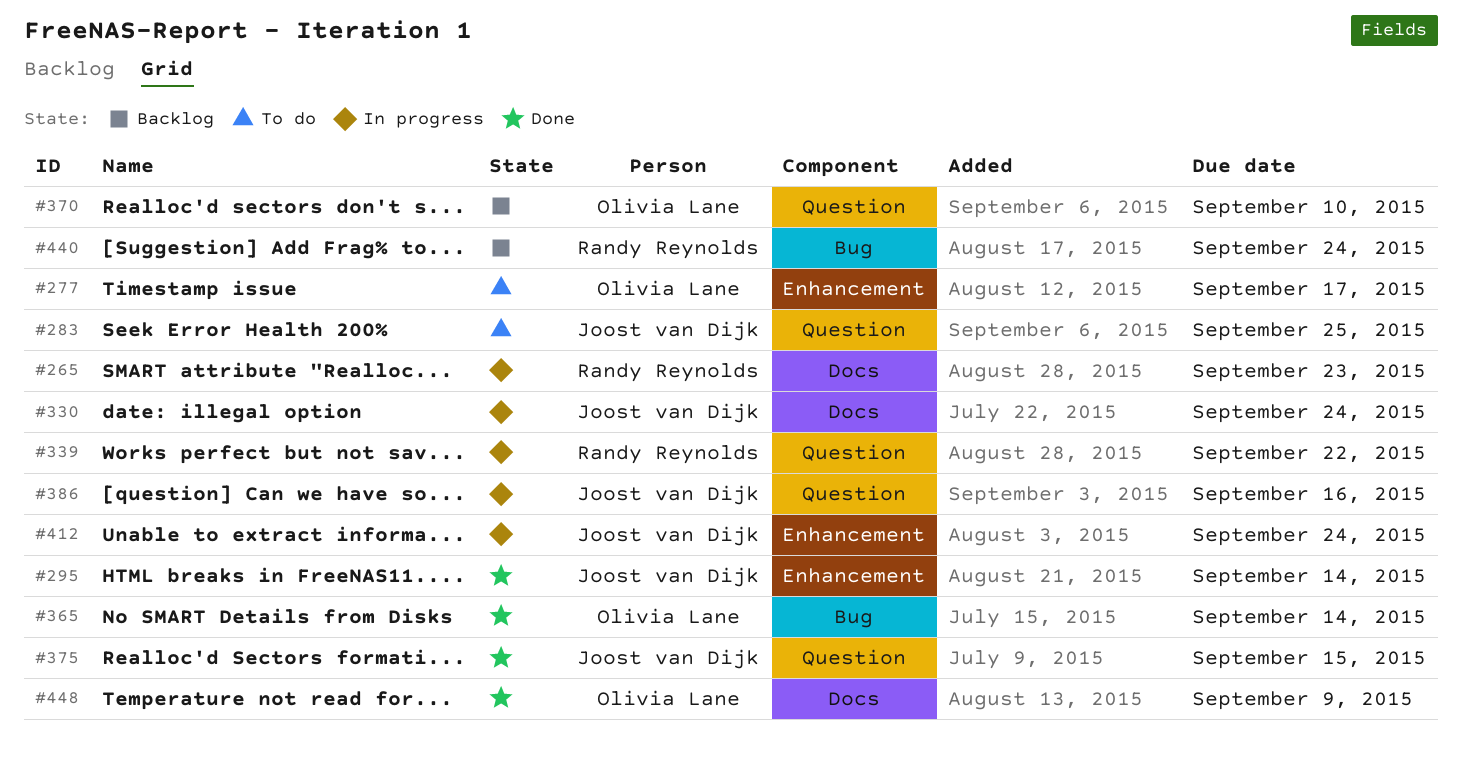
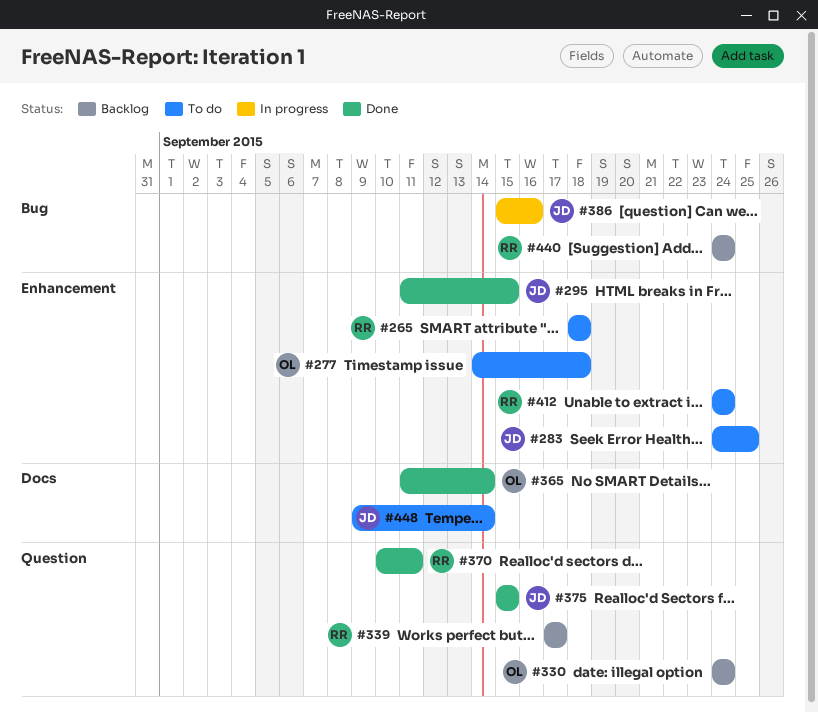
#265, status: In progress -> To do
#265, label: Docs -> Enhancement
#265, due: Sep 23 -> Sep 18
#277, due: Sep 17 -> Sep 18
#283, label: Question -> Enhancement
#295, due: Sep 14 -> Sep 15
#330, status: In progress -> Backlog
#330, owner: Joost van Dijk -> Olivia Lane
#330, label: Docs -> Question
#339, status: In progress -> Backlog
#339, due: Sep 22 -> Sep 17
#365, label: Bug -> Docs
#370, status: Backlog -> Done
#370, owner: Olivia Lane -> Randy Reynolds
#370, due: Sep 10 -> Sep 11
#386, label: Question -> Bug
#412, status: In progress -> To do
#412, owner: Joost van Dijk -> Randy Reynolds
#448, status: Done -> To do
#448, owner: Olivia Lane -> Joost van Dijk
#448, due: Sep 9 -> Sep 14

